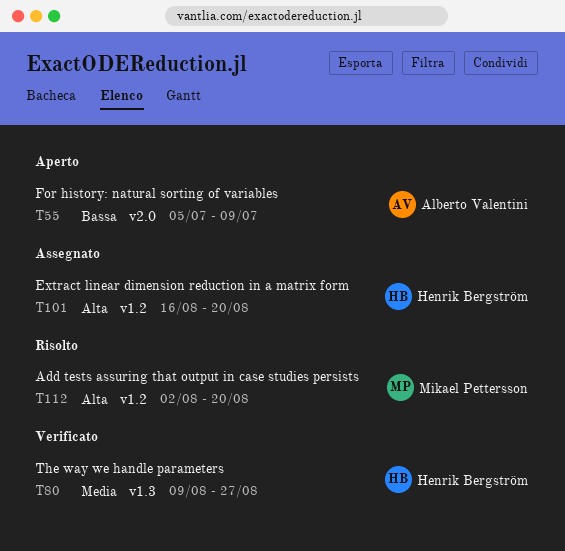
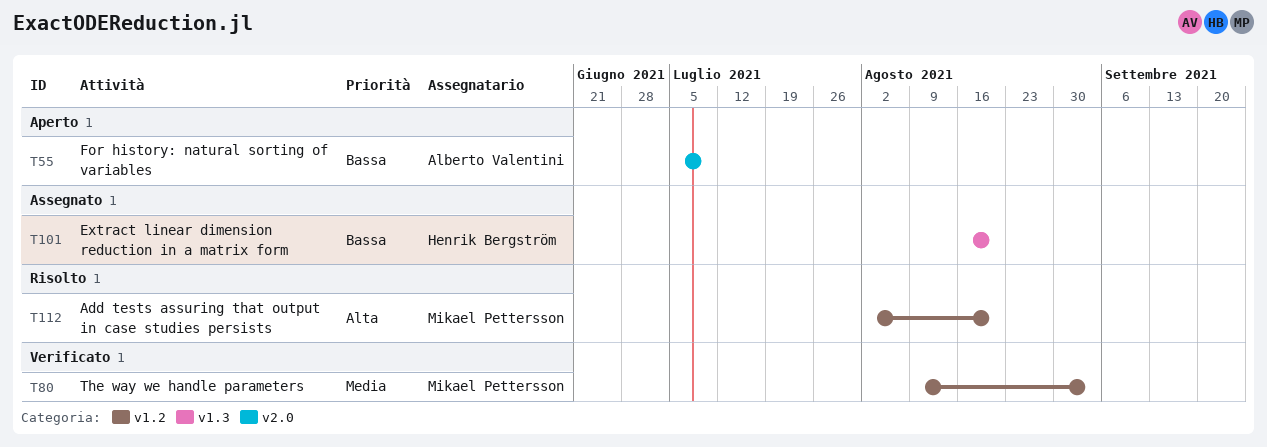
T80, owner: Henrik Bergström -> Mikael Pettersson
T80, label: v1.3 -> v1.2
T80, due: Aug 27 -> Sep 3
T101, priority: Alta -> Bassa
T101, label: v1.2 -> v1.3

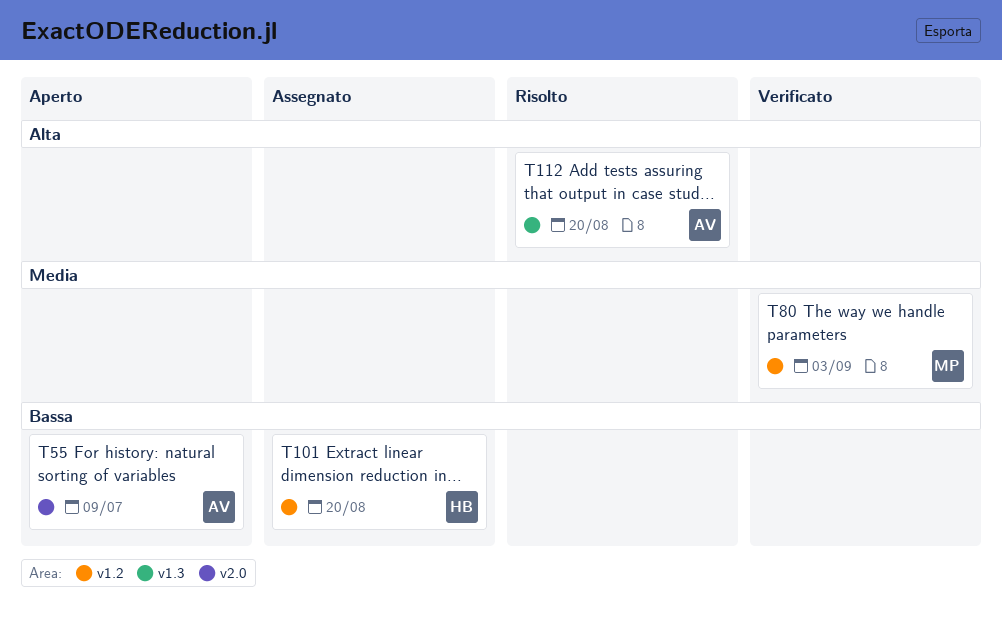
T101, label: v1.3 -> v1.2
T112, owner: Mikael Pettersson -> Alberto Valentini
T112, label: v1.2 -> v1.3

